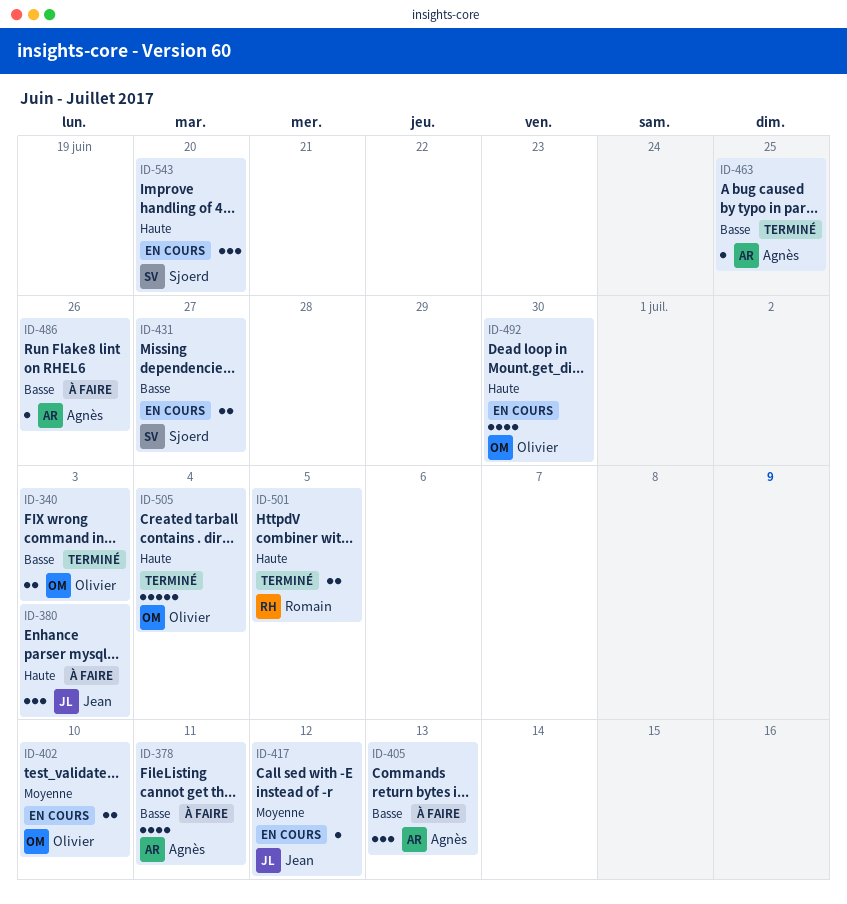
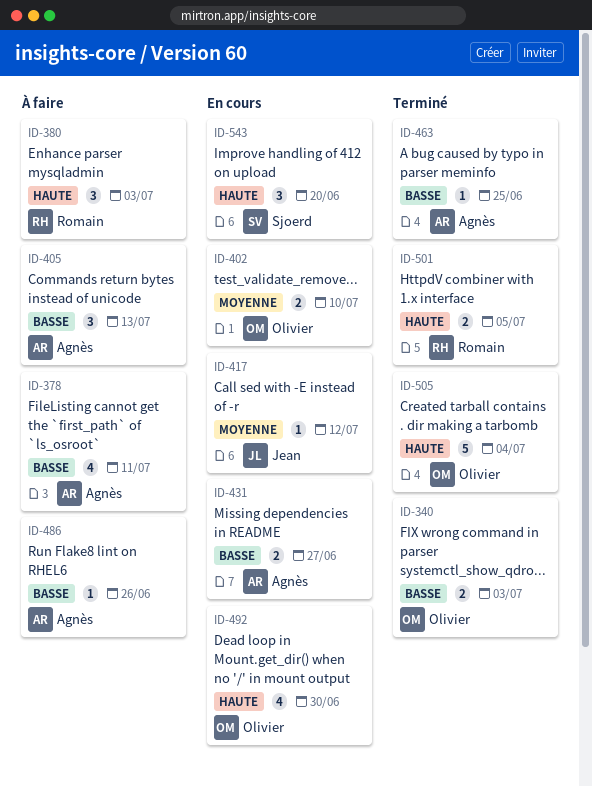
ID-380, owner: Jean -> Romain
ID-431, owner: Sjoerd -> Agnès

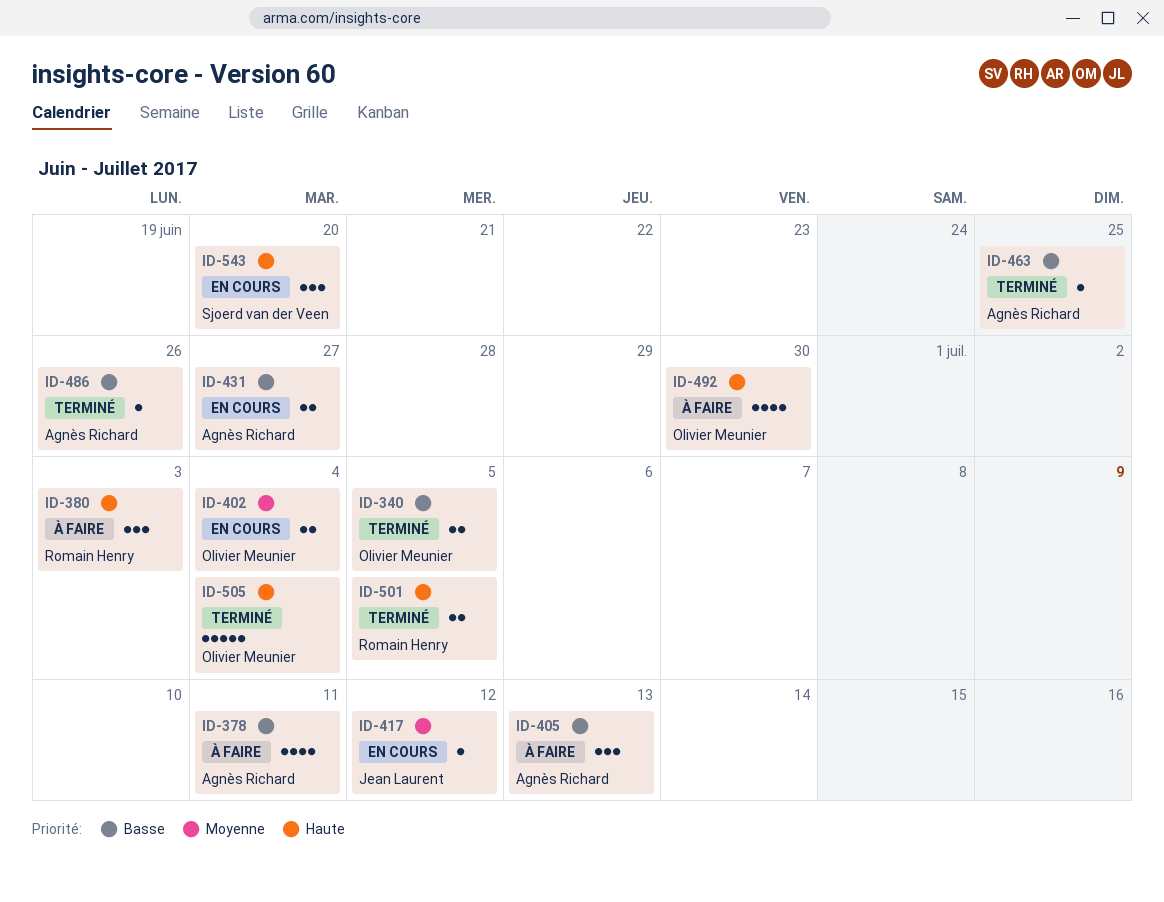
ID-340, due: Jul 3 -> Jul 5
ID-402, due: Jul 10 -> Jul 4
ID-486, status: À faire -> Terminé
ID-492, status: En cours -> À faire

